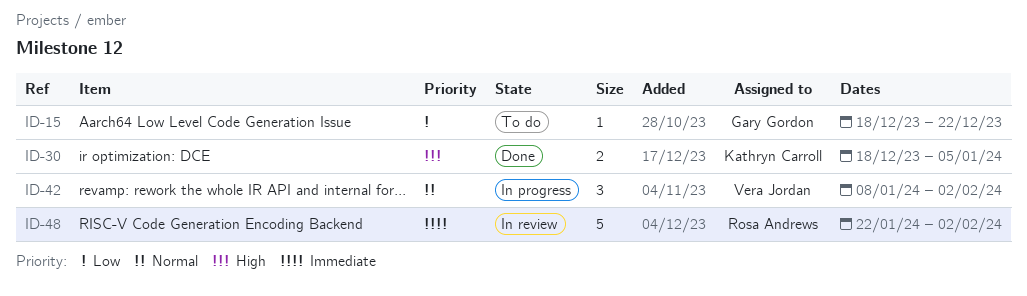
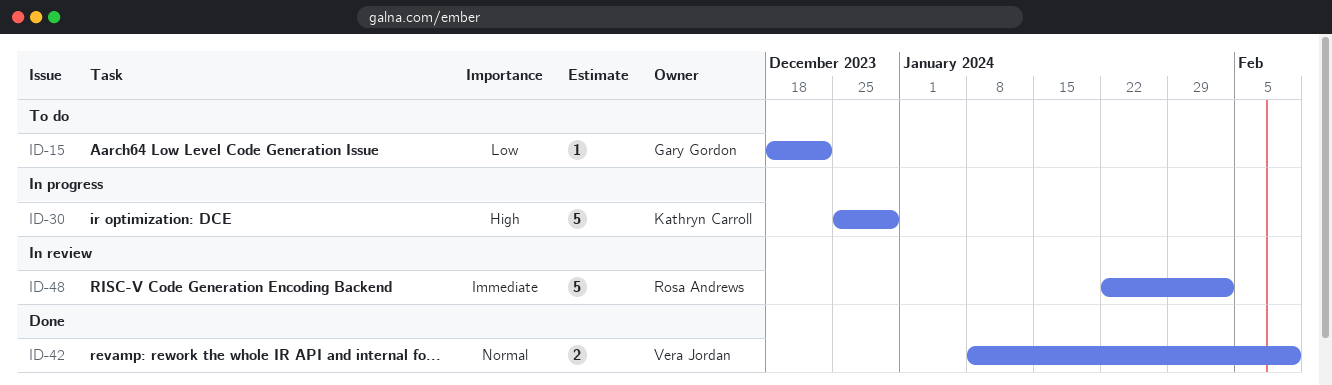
ID-30, status: Done -> In progress
ID-30, estimate: 2 -> 5
ID-30, start: Dec 18 -> Dec 25
ID-30, due: Jan 5 -> Dec 29
ID-42, status: In progress -> Done
ID-42, estimate: 3 -> 2
ID-42, due: Feb 2 -> Feb 9

